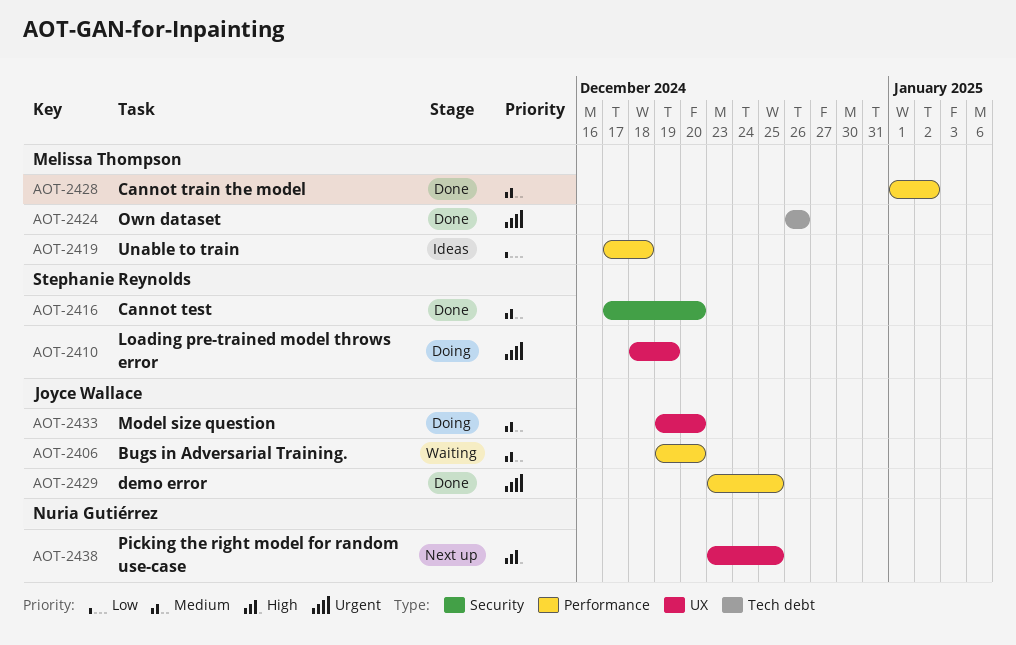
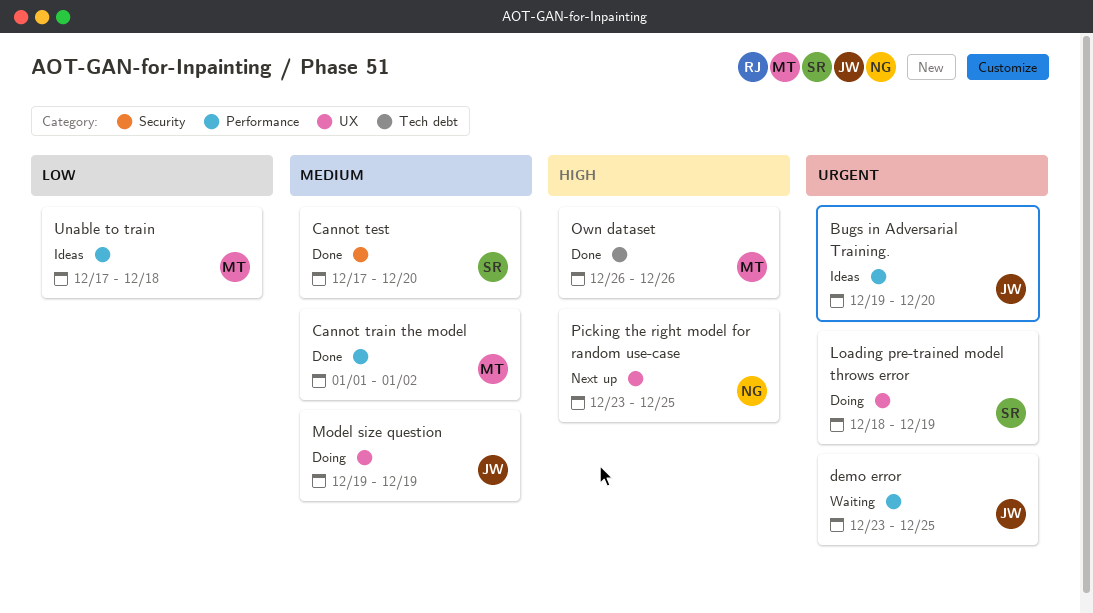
Bugs in Adversarial Training., status: Waiting -> Ideas
Bugs in Adversarial Training., priority: Medium -> Urgent
demo error, status: Done -> Waiting
Model size question, due: Dec 20 -> Dec 19
Own dataset, priority: Urgent -> High

